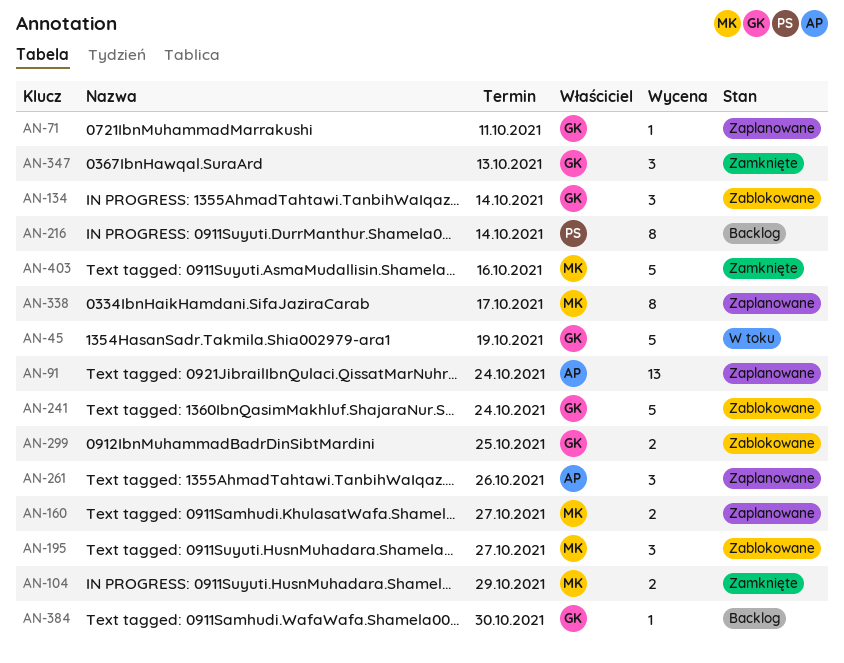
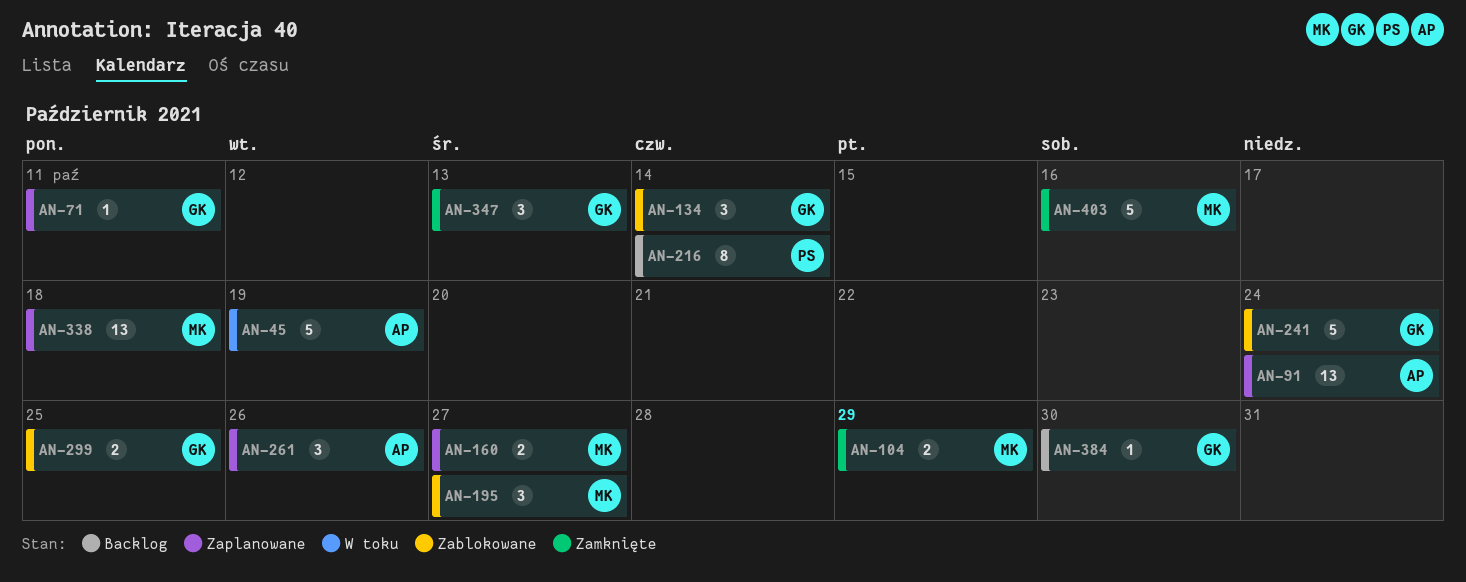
AN-45, owner: GK -> AP
AN-338, estimate: 8 -> 13
AN-338, due: Oct 17 -> Oct 18

